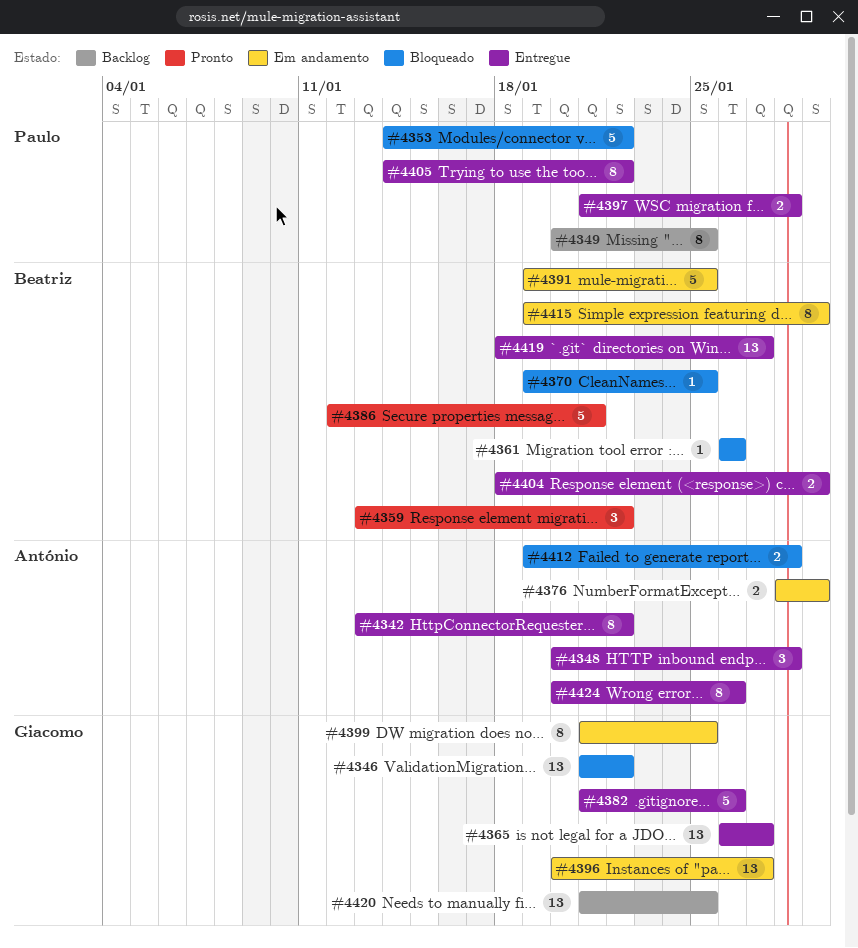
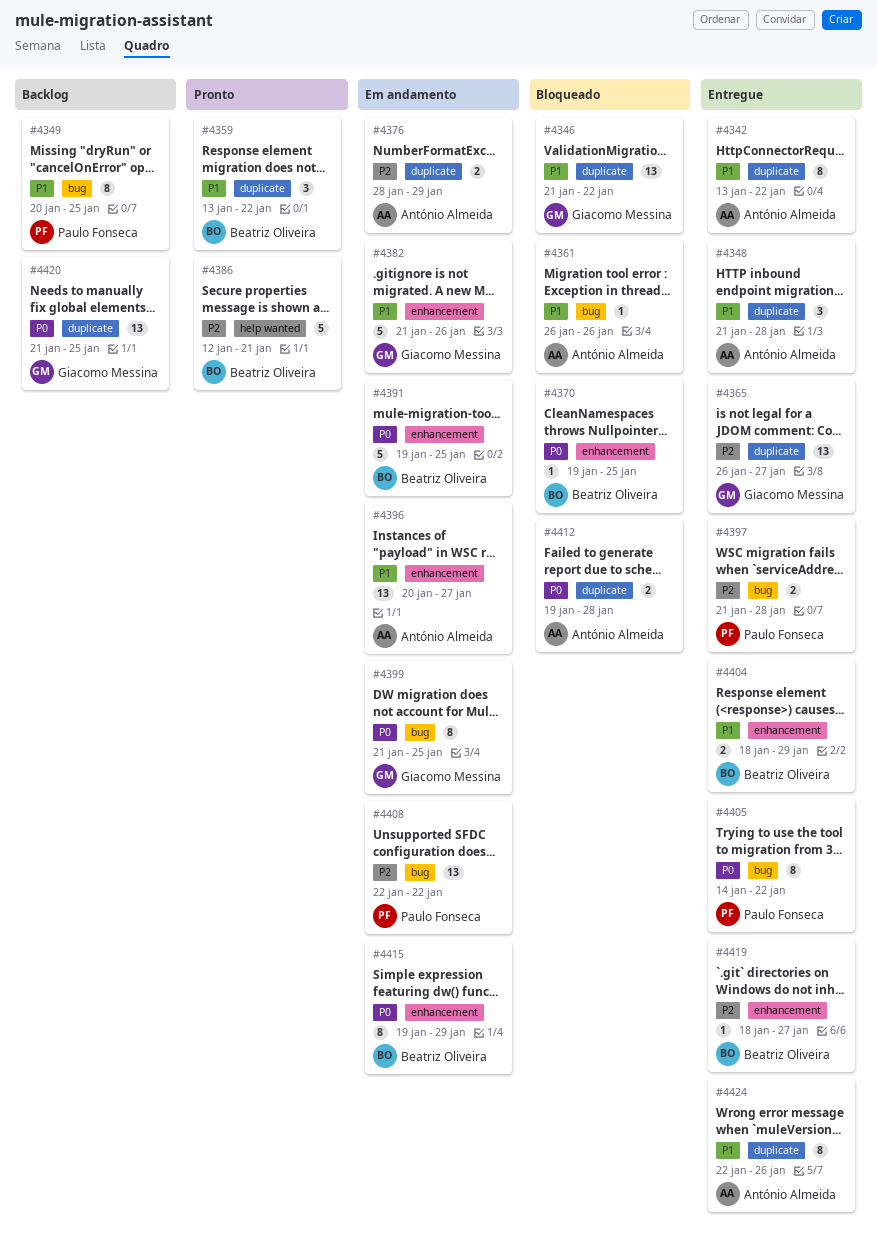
#4348, start: Jan 20 -> Jan 21
#4353: present -> none
#4361, owner: Beatriz Oliveira -> António Almeida
#4382, status: Entregue -> Em andamento
#4396, owner: Giacomo Messina -> António Almeida
#4408: none -> present
#4419, estimate: 13 -> 1
#4424, start: Jan 20 -> Jan 22

